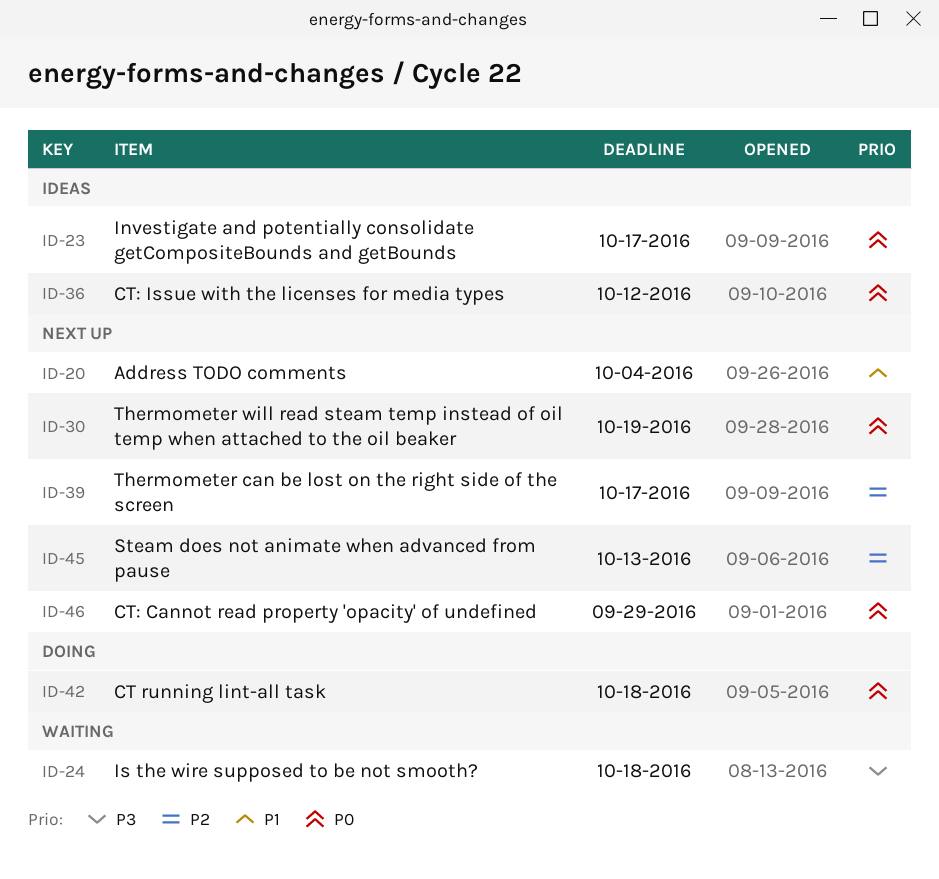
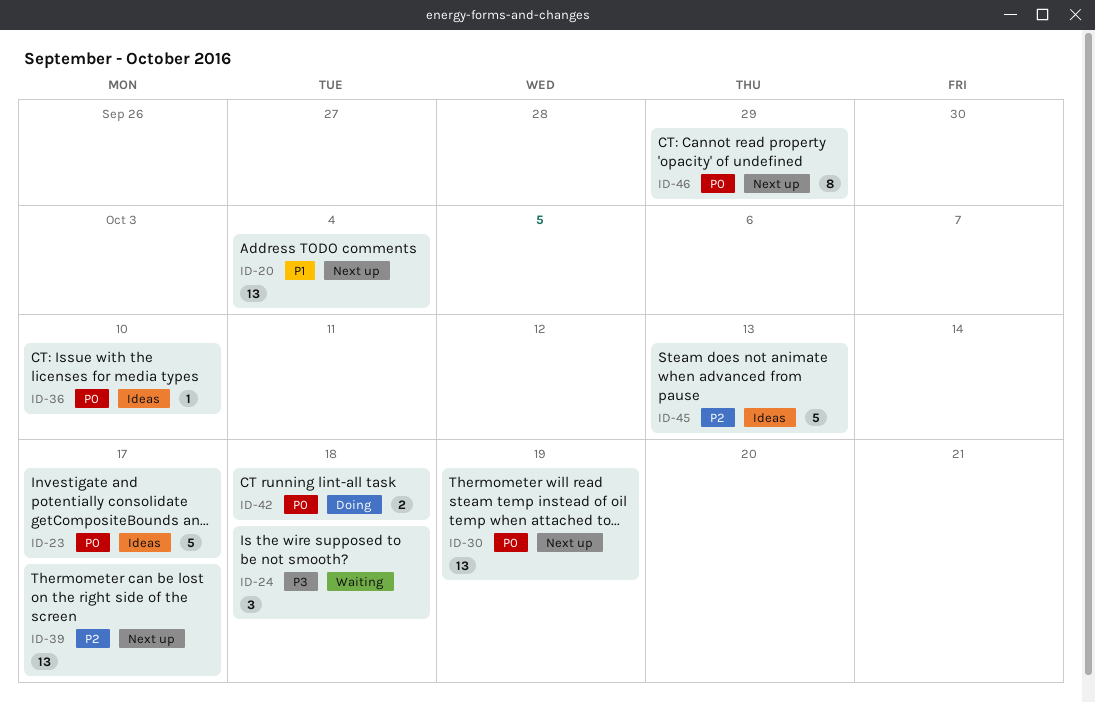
ID-36, due: Oct 12 -> Oct 10
ID-45, status: Next up -> Ideas

